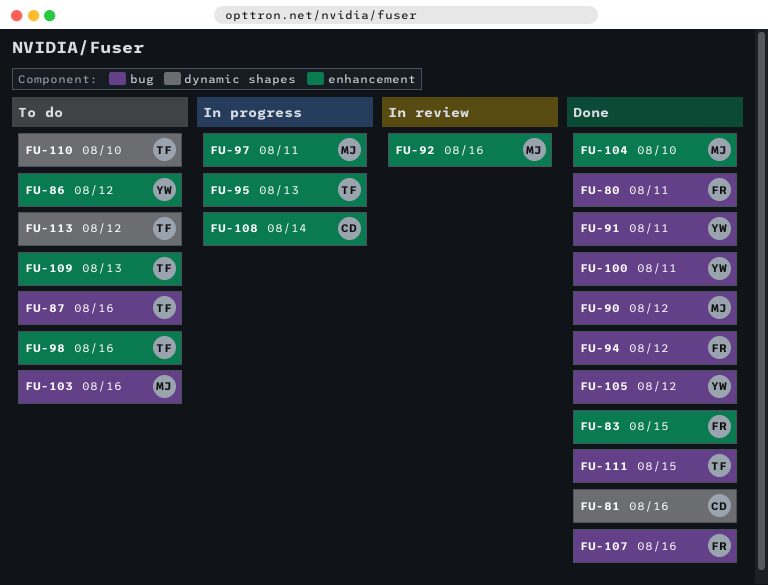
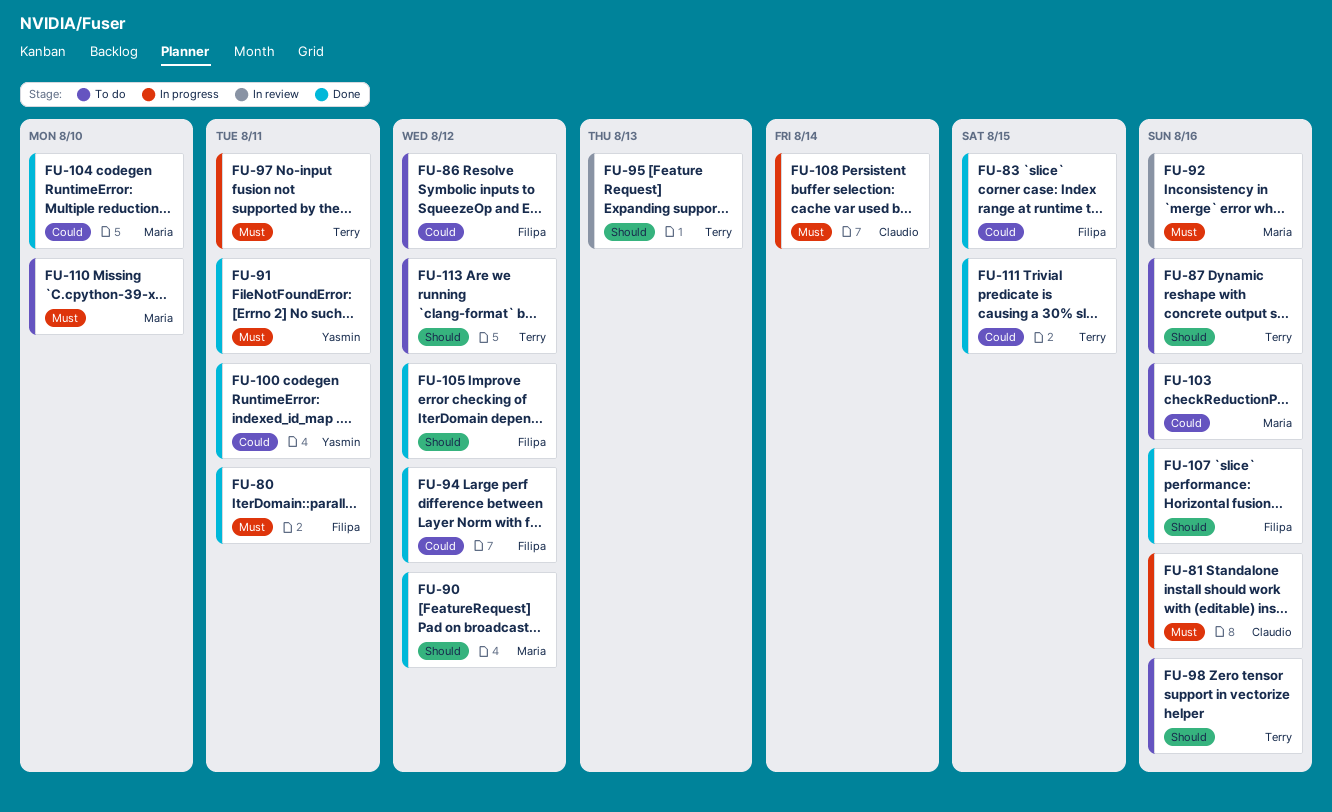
FU-81, status: Done -> In progress
FU-86, owner: Yasmin -> Filipa
FU-95, status: In progress -> In review
FU-97, owner: Maria -> Terry
FU-105, owner: Yasmin -> Filipa
FU-109: present -> none
FU-110, owner: Terry -> Maria

